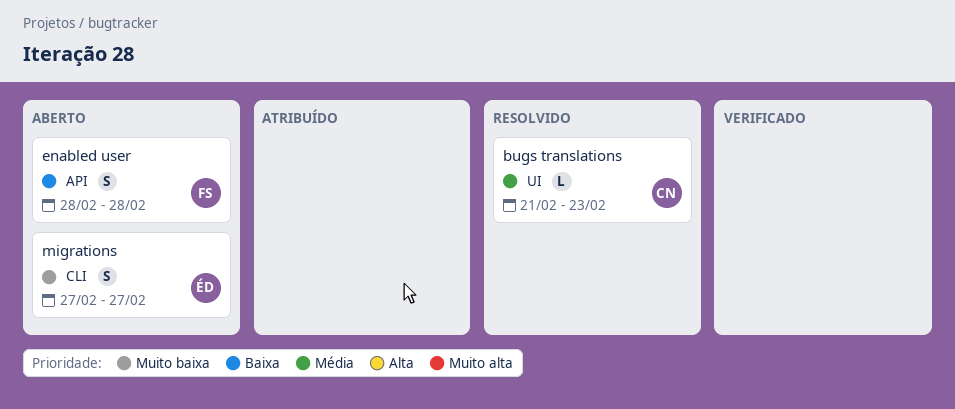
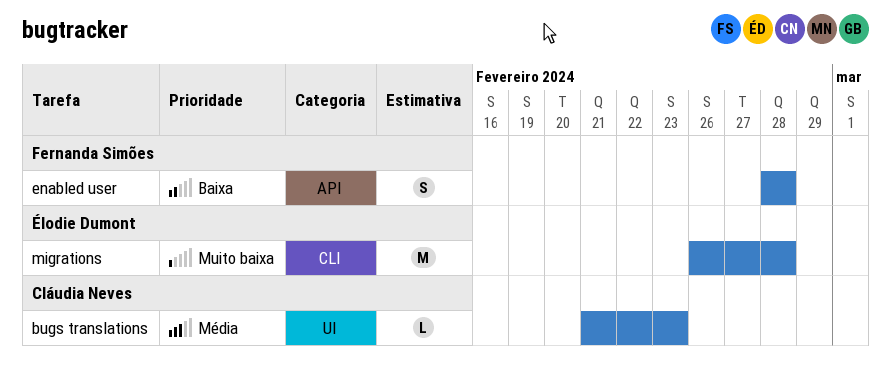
migrations, estimate: S -> M
migrations, start: Feb 27 -> Feb 26
migrations, due: Feb 27 -> Feb 28

